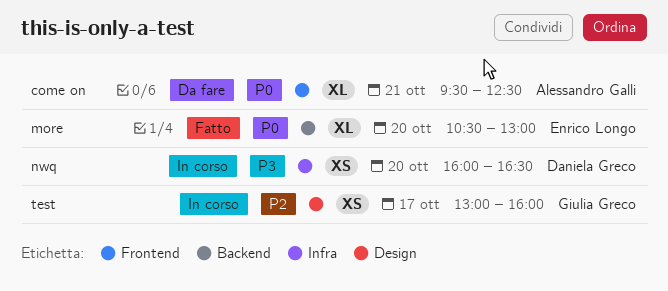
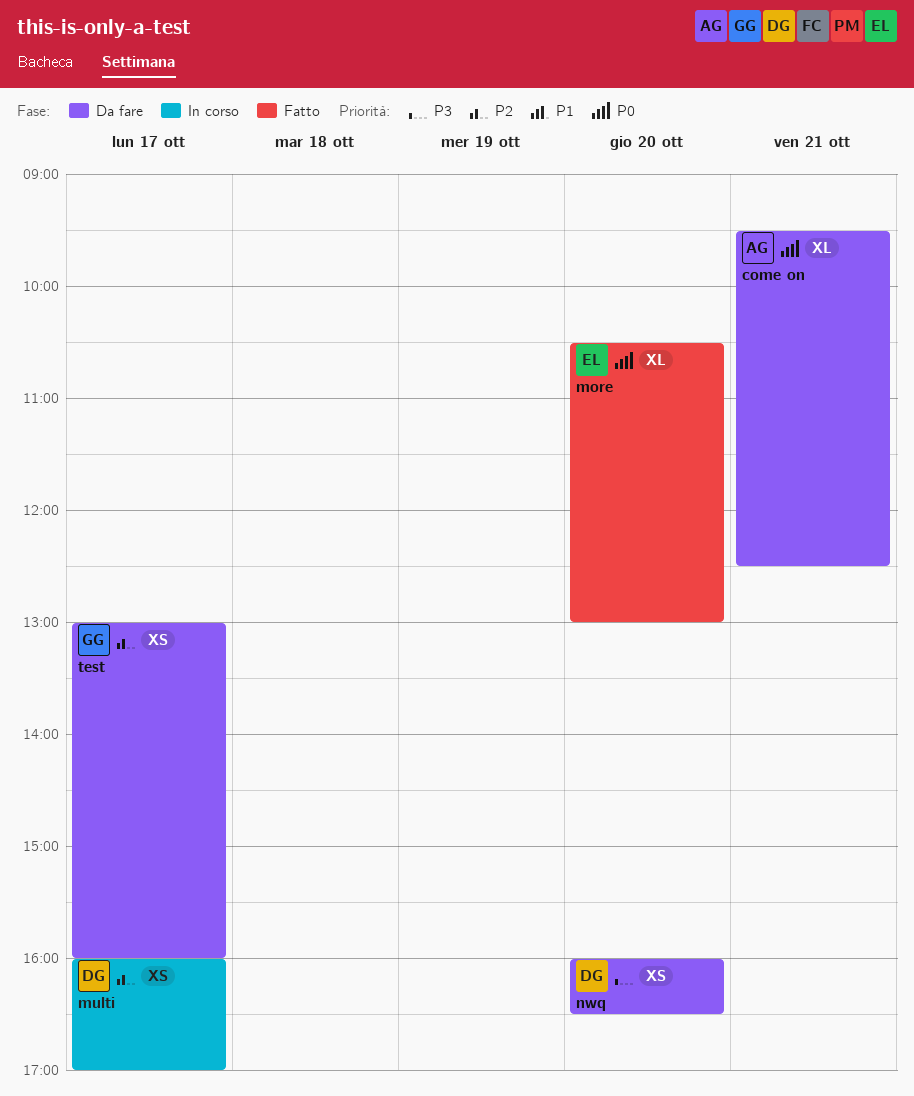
multi: none -> present
nwq, status: In corso -> Da fare
test, status: In corso -> Da fare

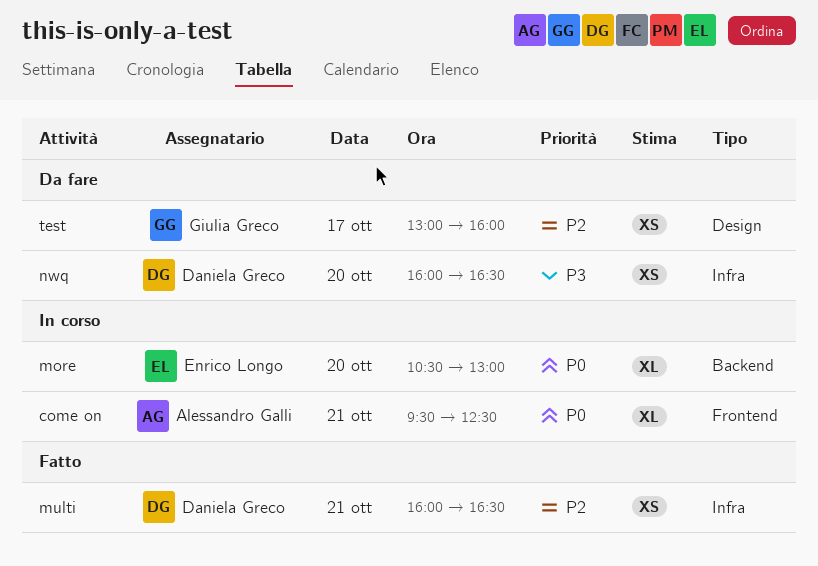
come on, status: Da fare -> In corso
more, status: Fatto -> In corso
multi, status: In corso -> Fatto
multi, day: Oct 17 -> Oct 21
multi, ends: 17:00 -> 16:30

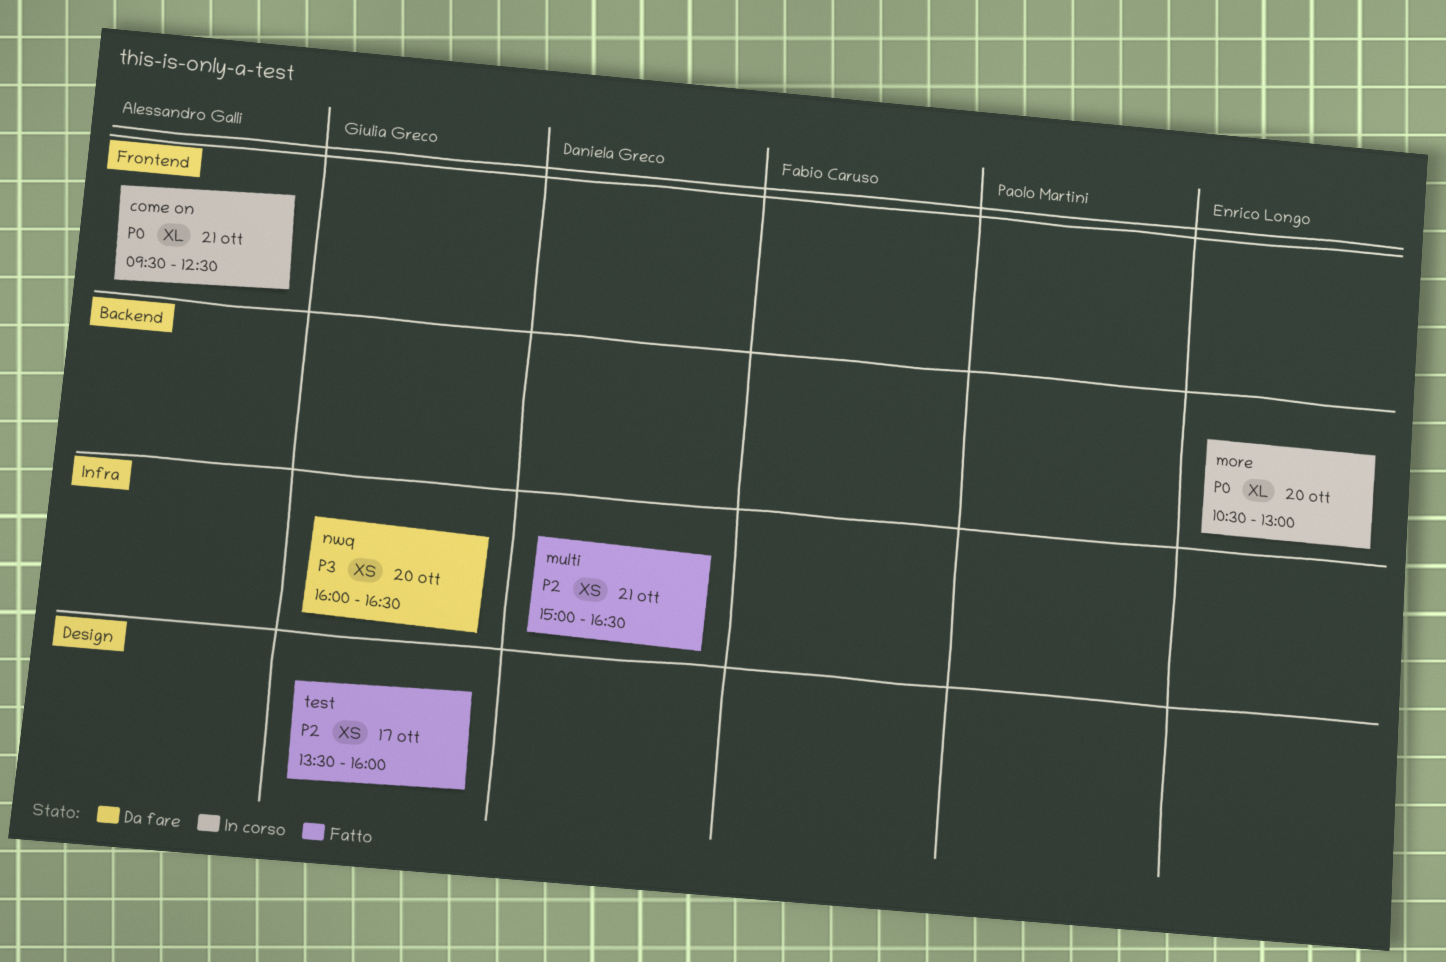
multi, begins: 16:00 -> 15:00
nwq, owner: Daniela Greco -> Giulia Greco
test, status: Da fare -> Fatto
test, begins: 13:00 -> 13:30

